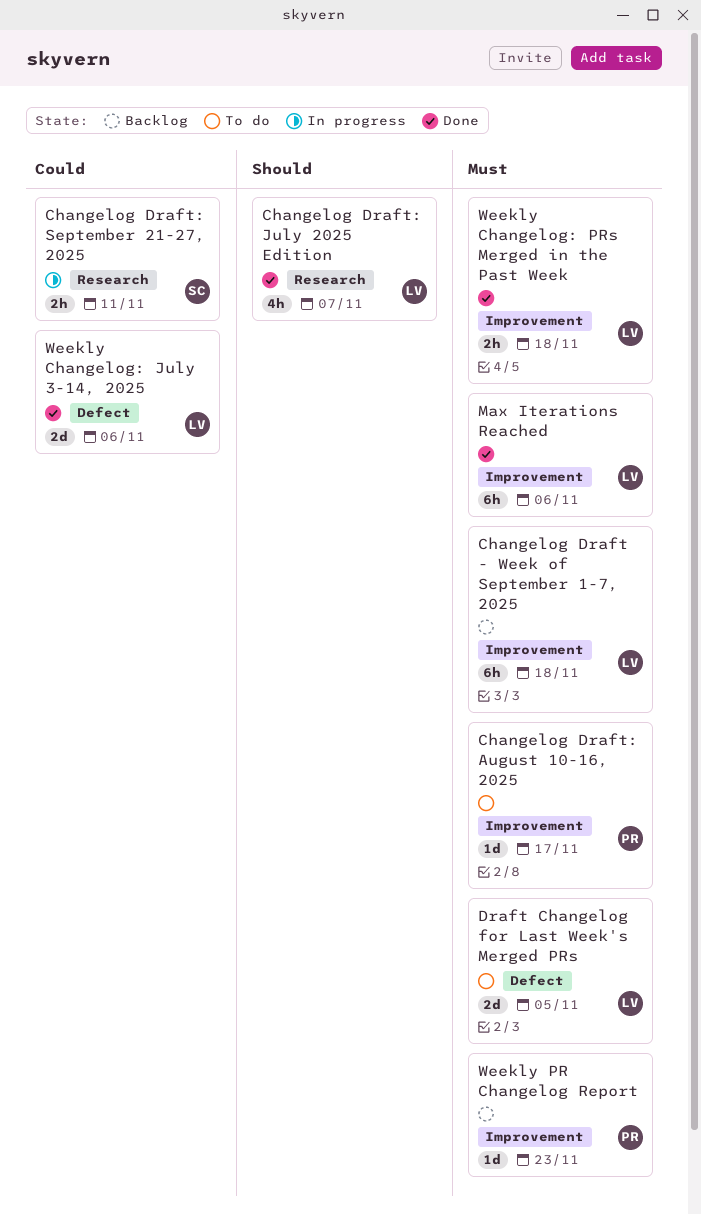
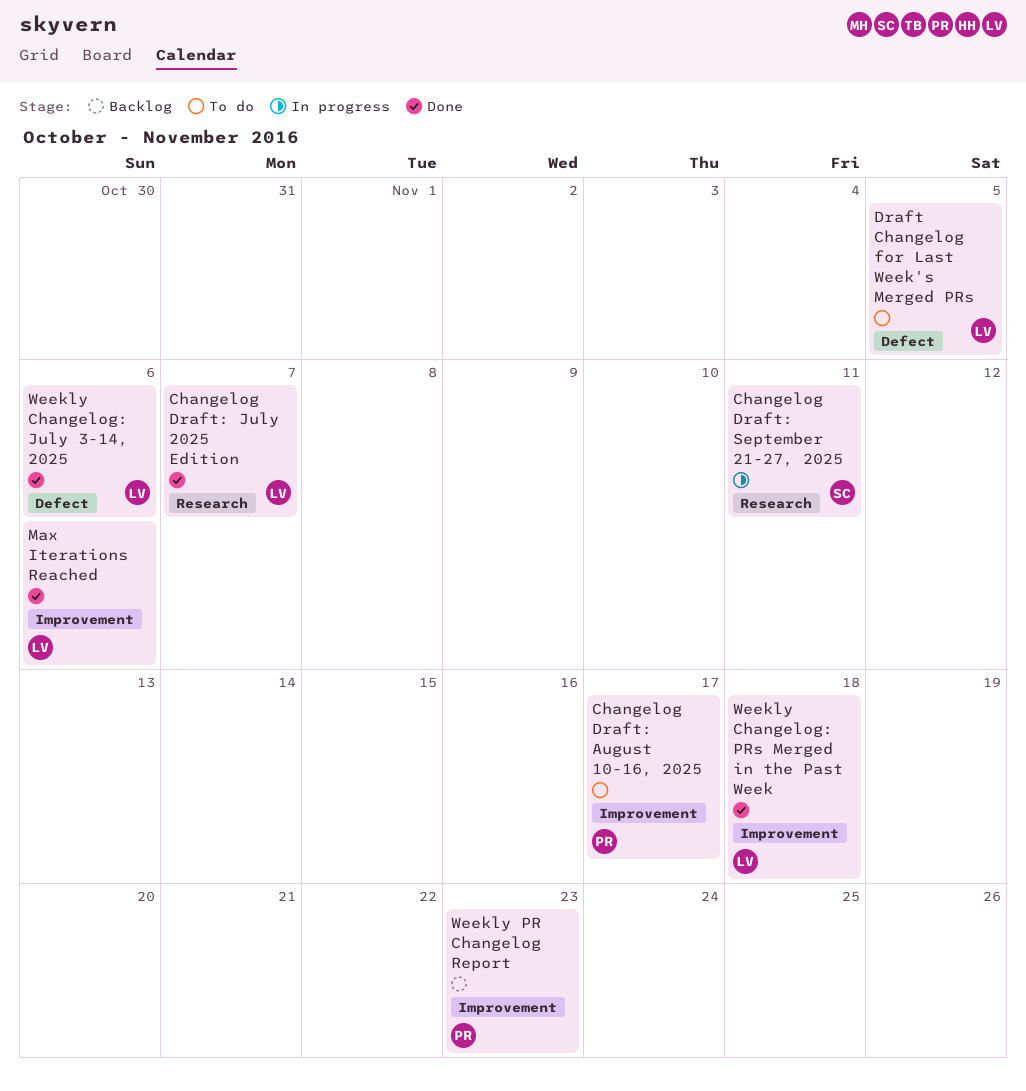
Changelog Draft - Week of September 1-7, 2025: present -> none

